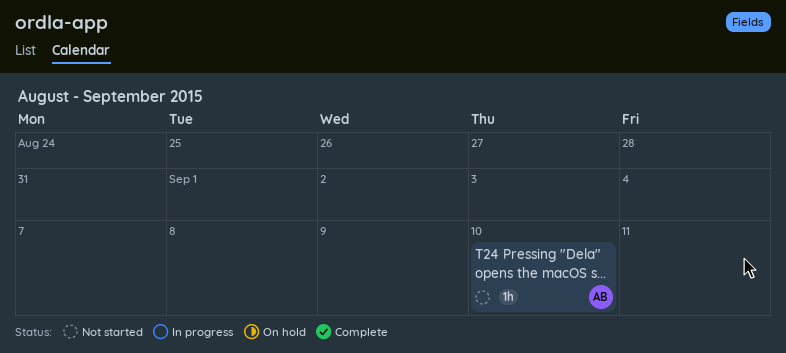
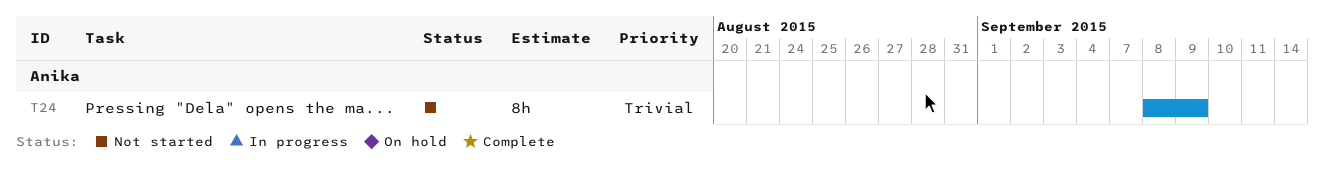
T24, estimate: 1h -> 8h
T24, due: Sep 10 -> Sep 9

